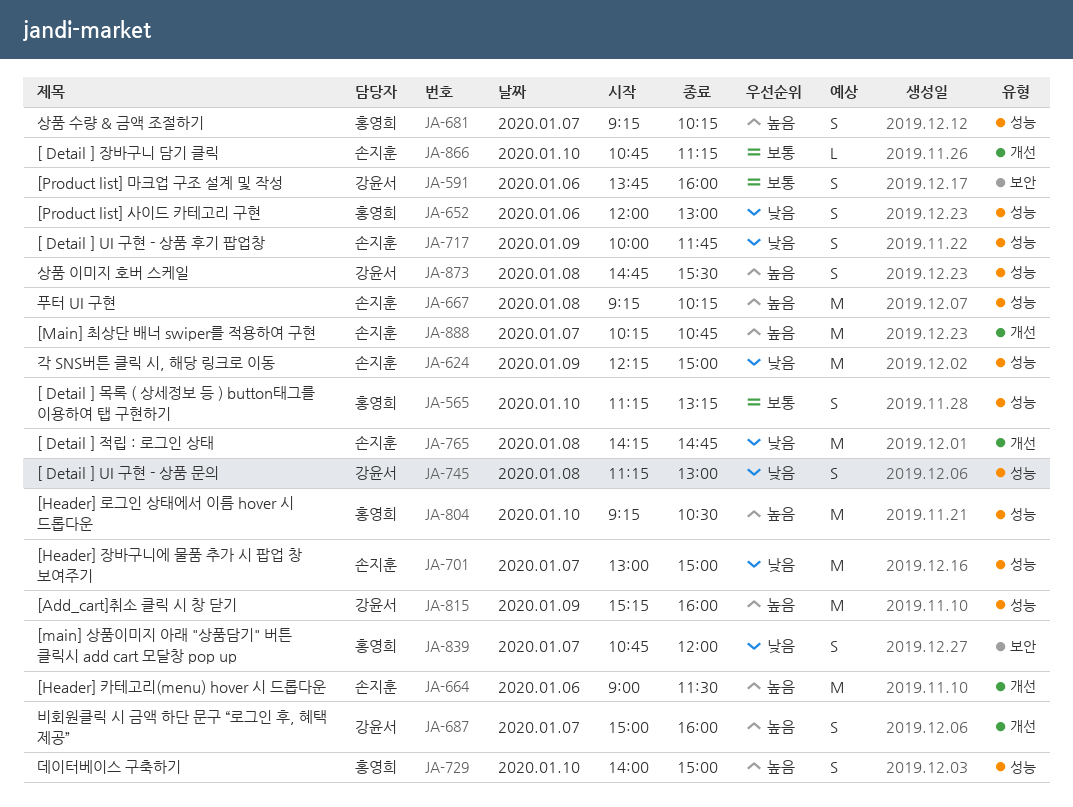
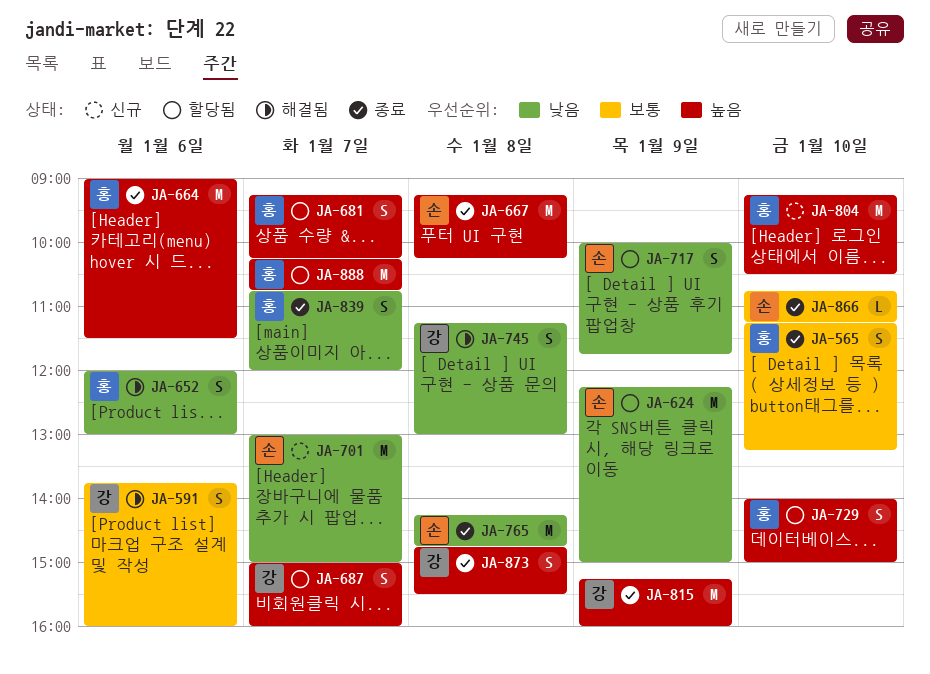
JA-664, owner: 손지훈 -> 홍영희
JA-888, owner: 손지훈 -> 홍영희

